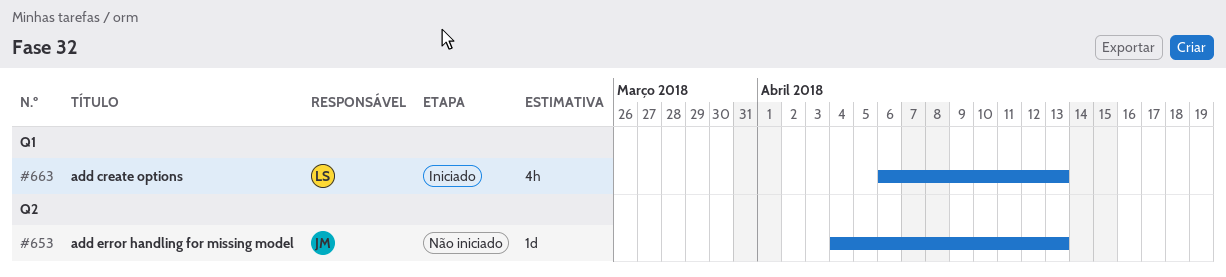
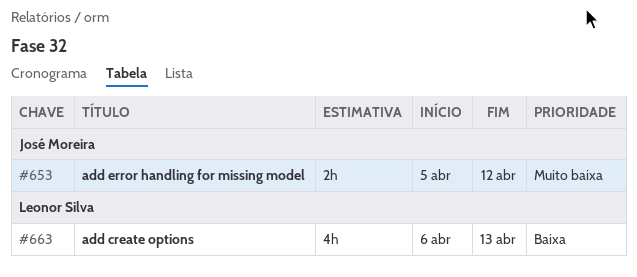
#653, estimate: 1d -> 2h
#653, start: Apr 4 -> Apr 5
#653, due: Apr 13 -> Apr 12

